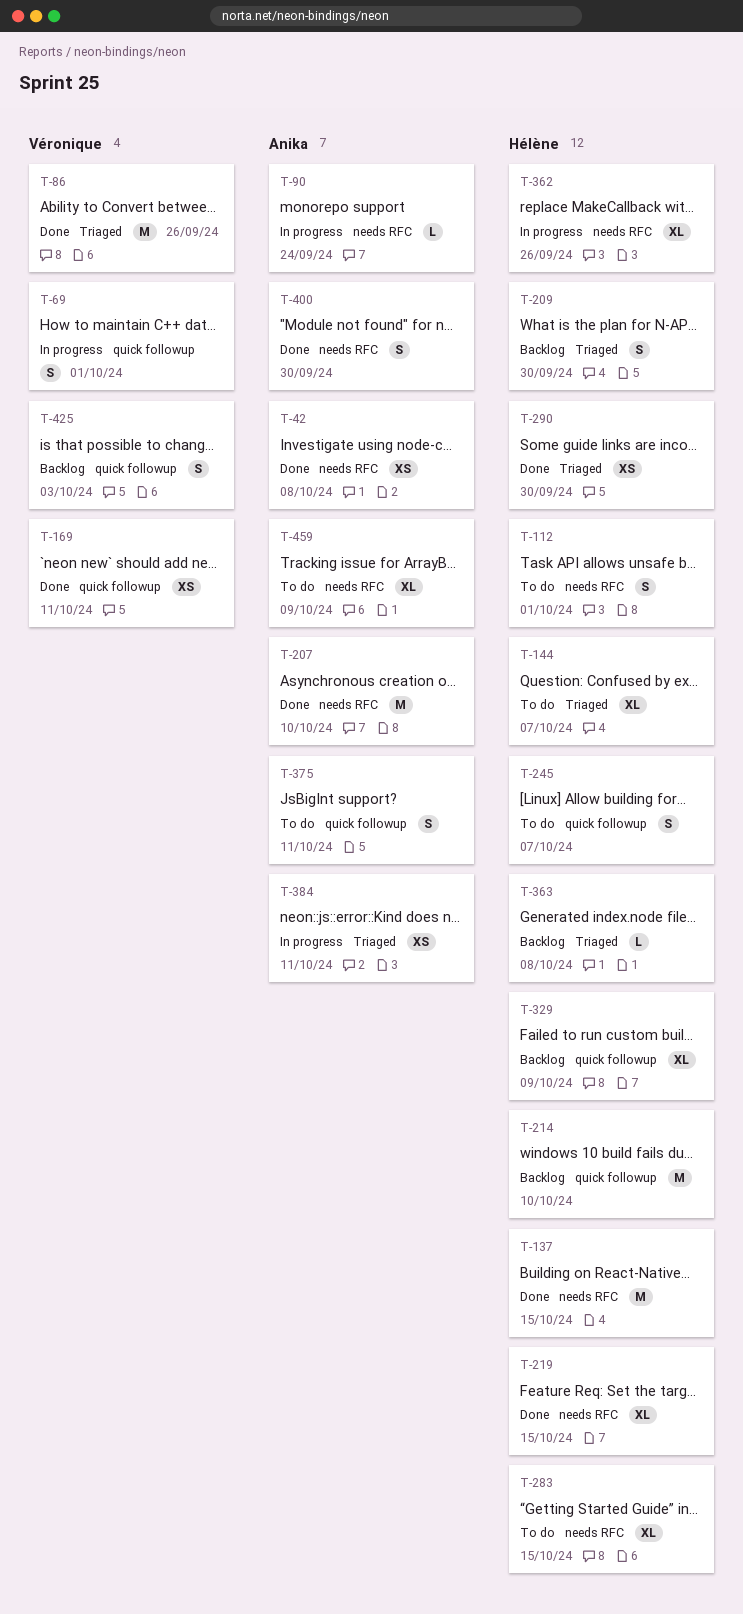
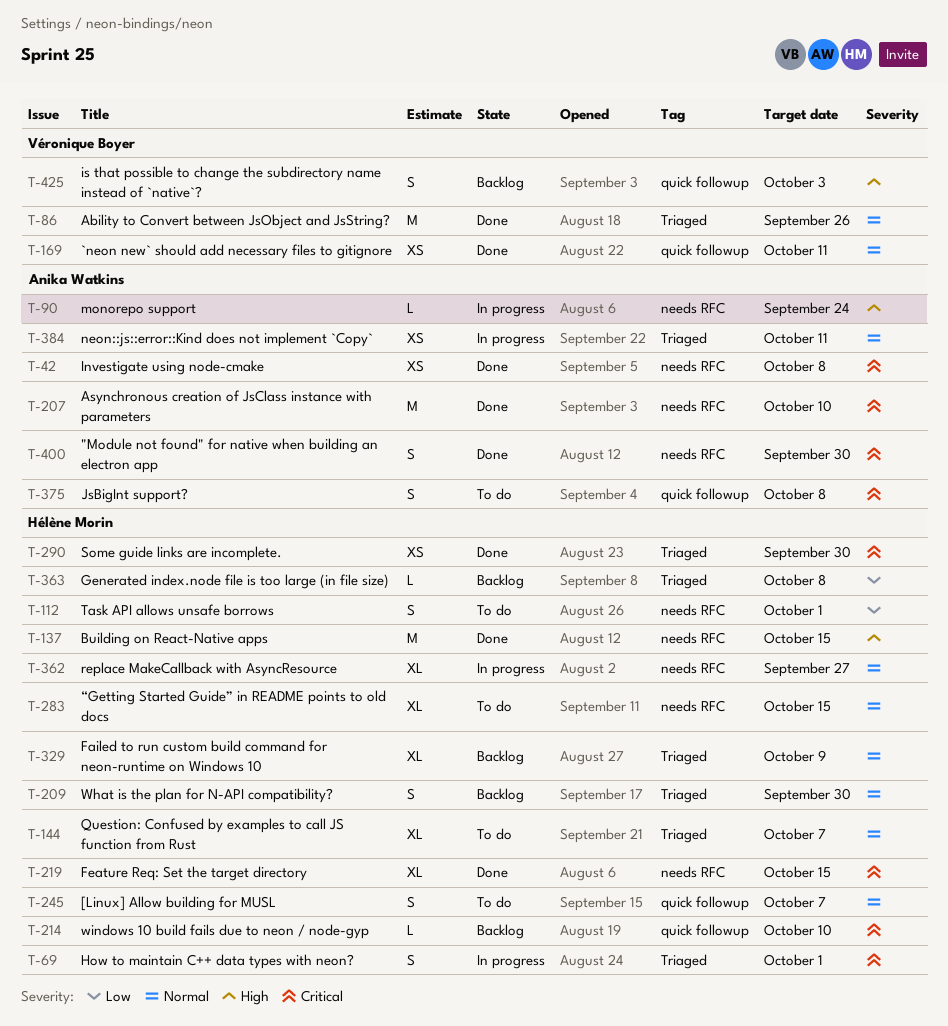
T-69, owner: Véronique Boyer -> Hélène Morin
T-69, label: quick followup -> Triaged
T-214, estimate: M -> L
T-329, label: quick followup -> Triaged
T-362, due: Sep 26 -> Sep 27
T-375, due: Oct 11 -> Oct 8
T-459: present -> none

